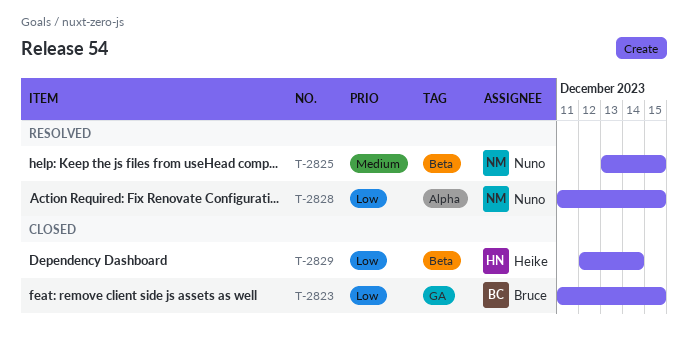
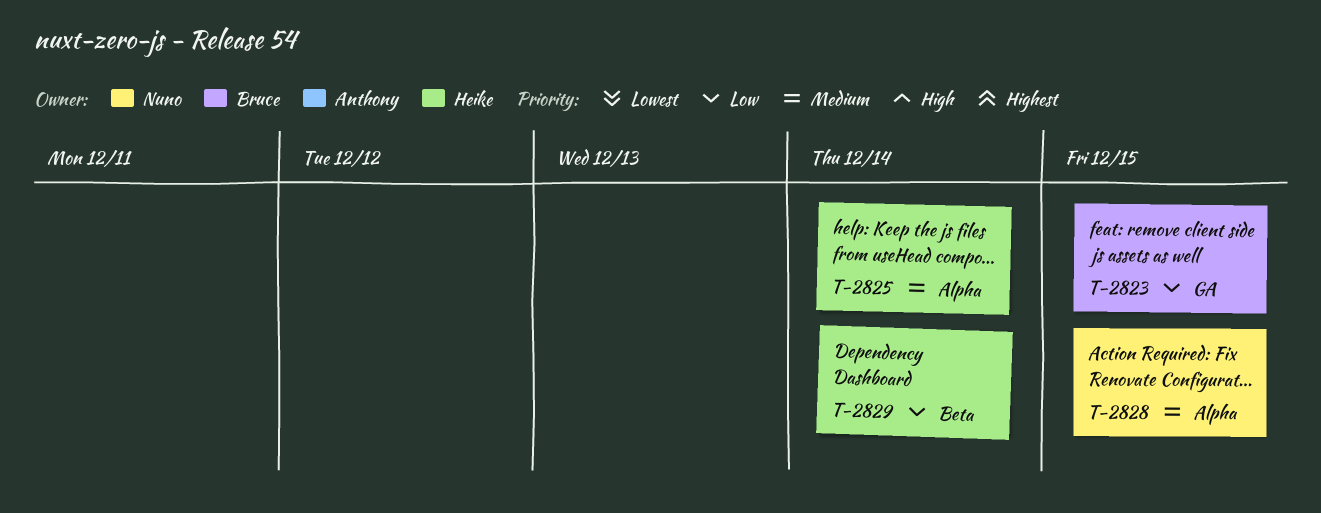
T-2825, owner: Nuno -> Heike
T-2825, label: Beta -> Alpha
T-2825, due: Dec 15 -> Dec 14
T-2828, priority: Low -> Medium

